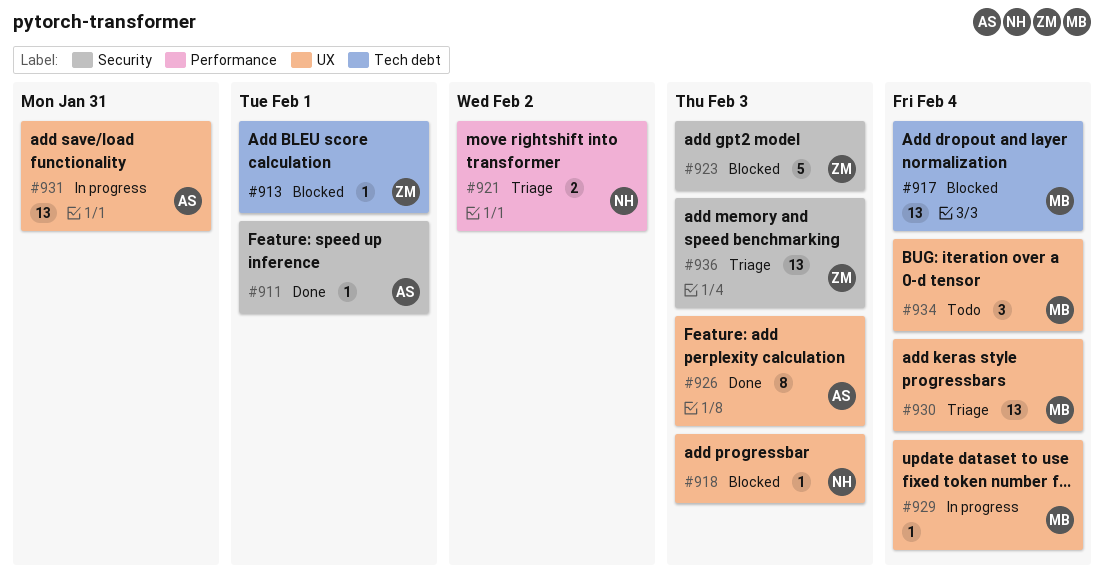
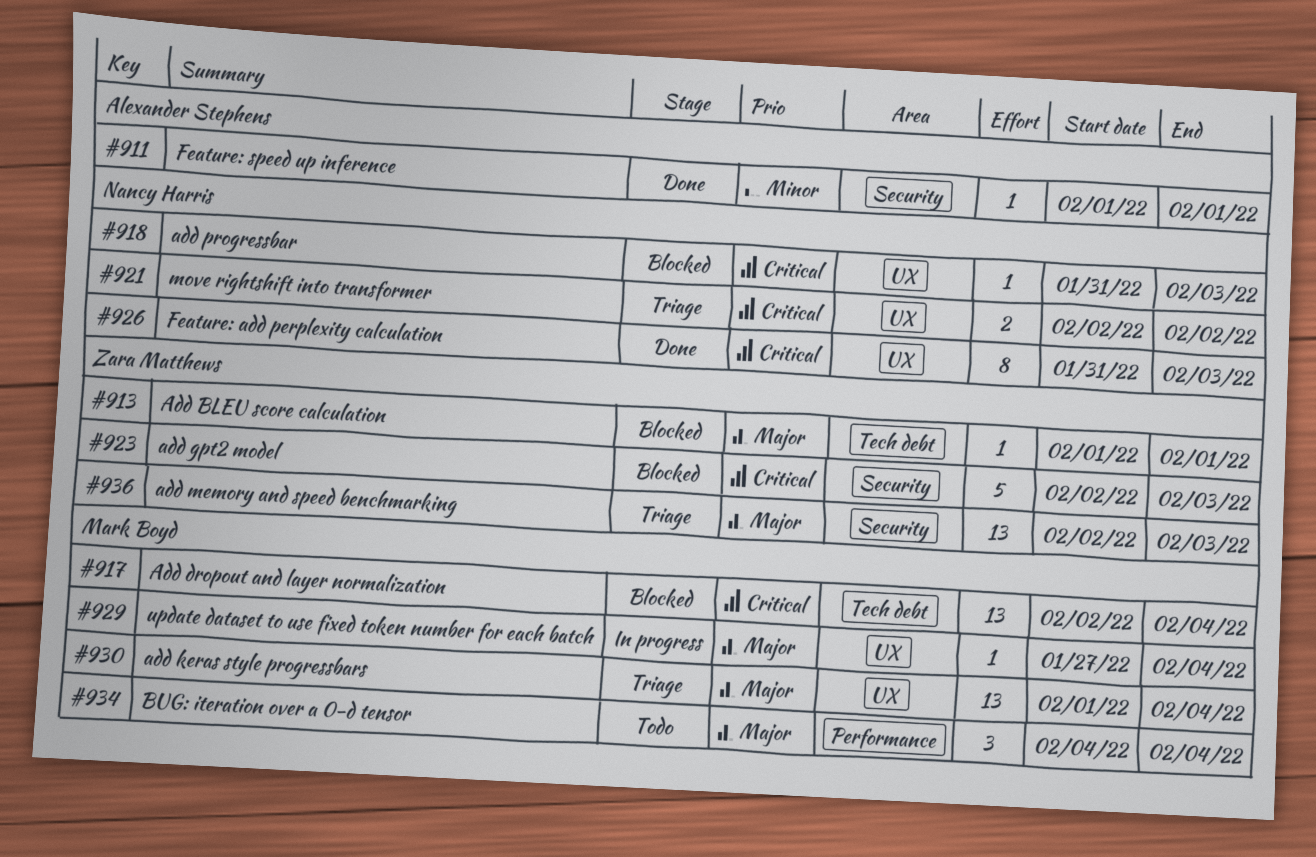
#921, label: Performance -> UX
#926, owner: Alexander Stephens -> Nancy Harris
#931: present -> none
#934, label: UX -> Performance

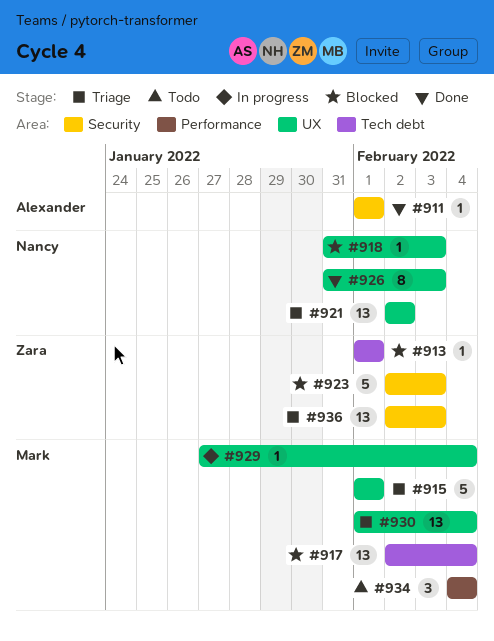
#915: none -> present
#921, estimate: 2 -> 13

